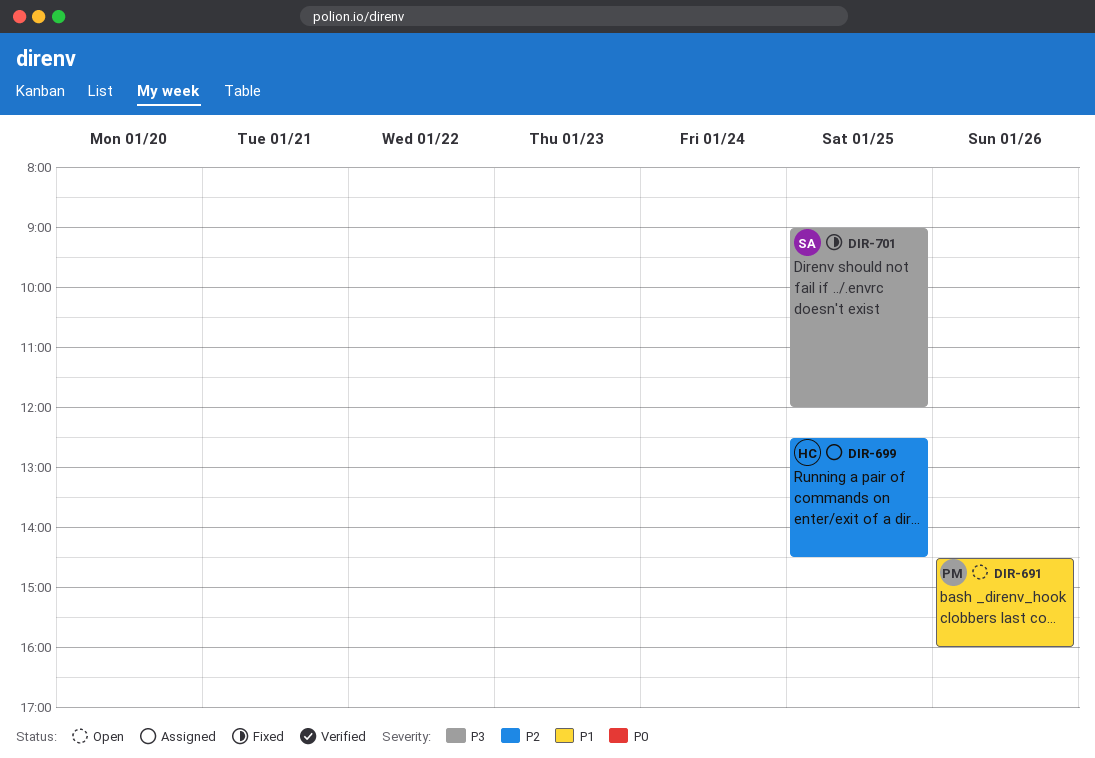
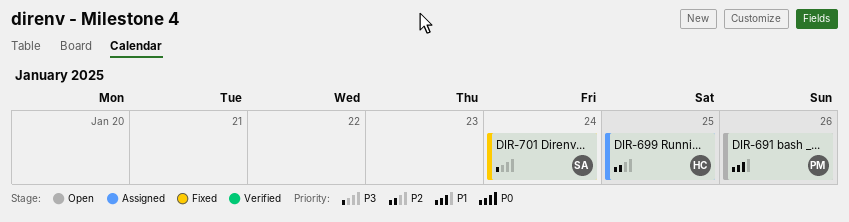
DIR-701, day: Jan 25 -> Jan 24

